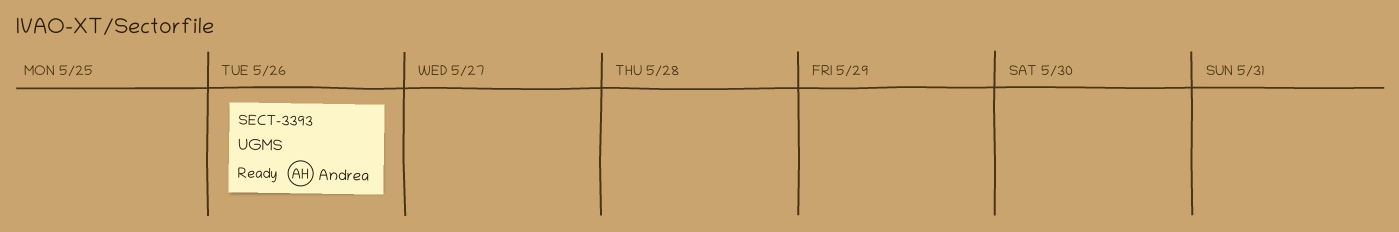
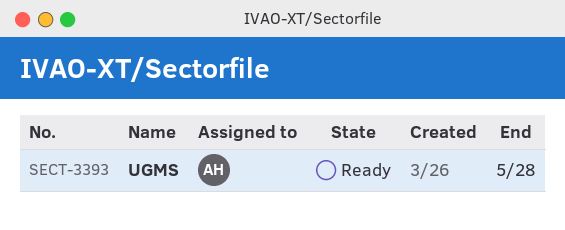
SECT-3393, due: May 26 -> May 28

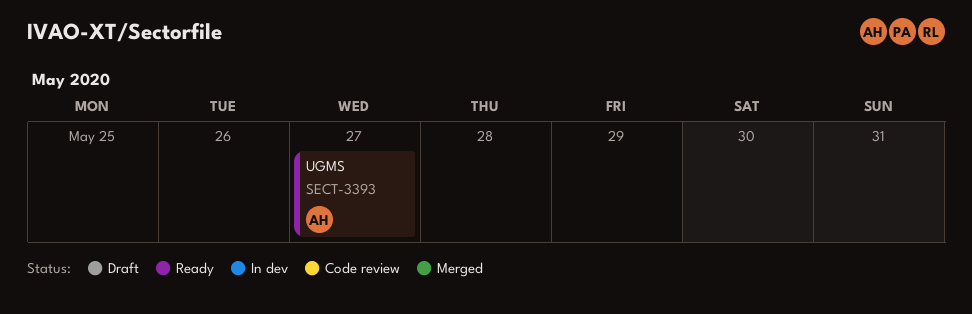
SECT-3393, due: May 28 -> May 27

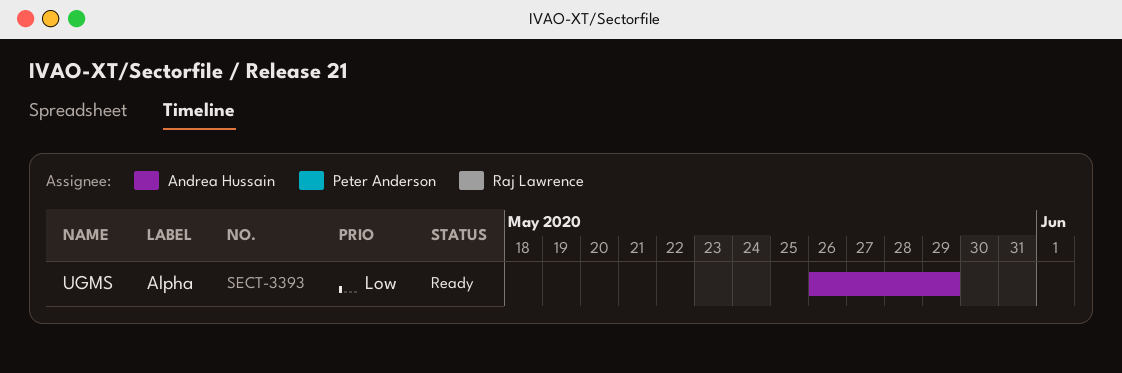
SECT-3393, due: May 27 -> May 29

